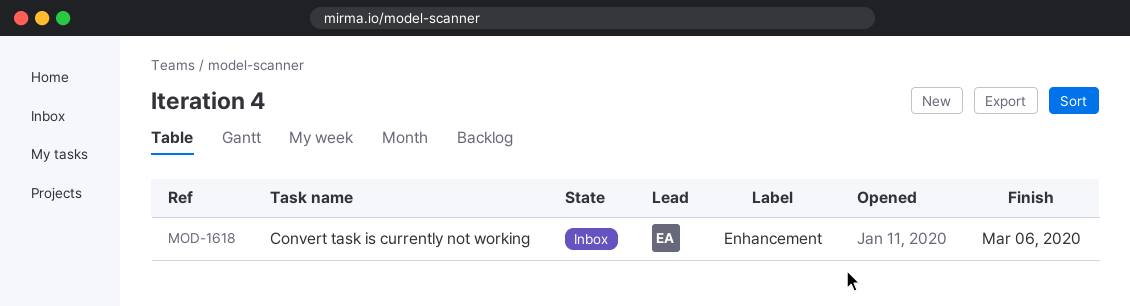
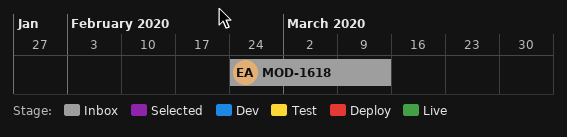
MOD-1618, due: Mar 6 -> Mar 13

